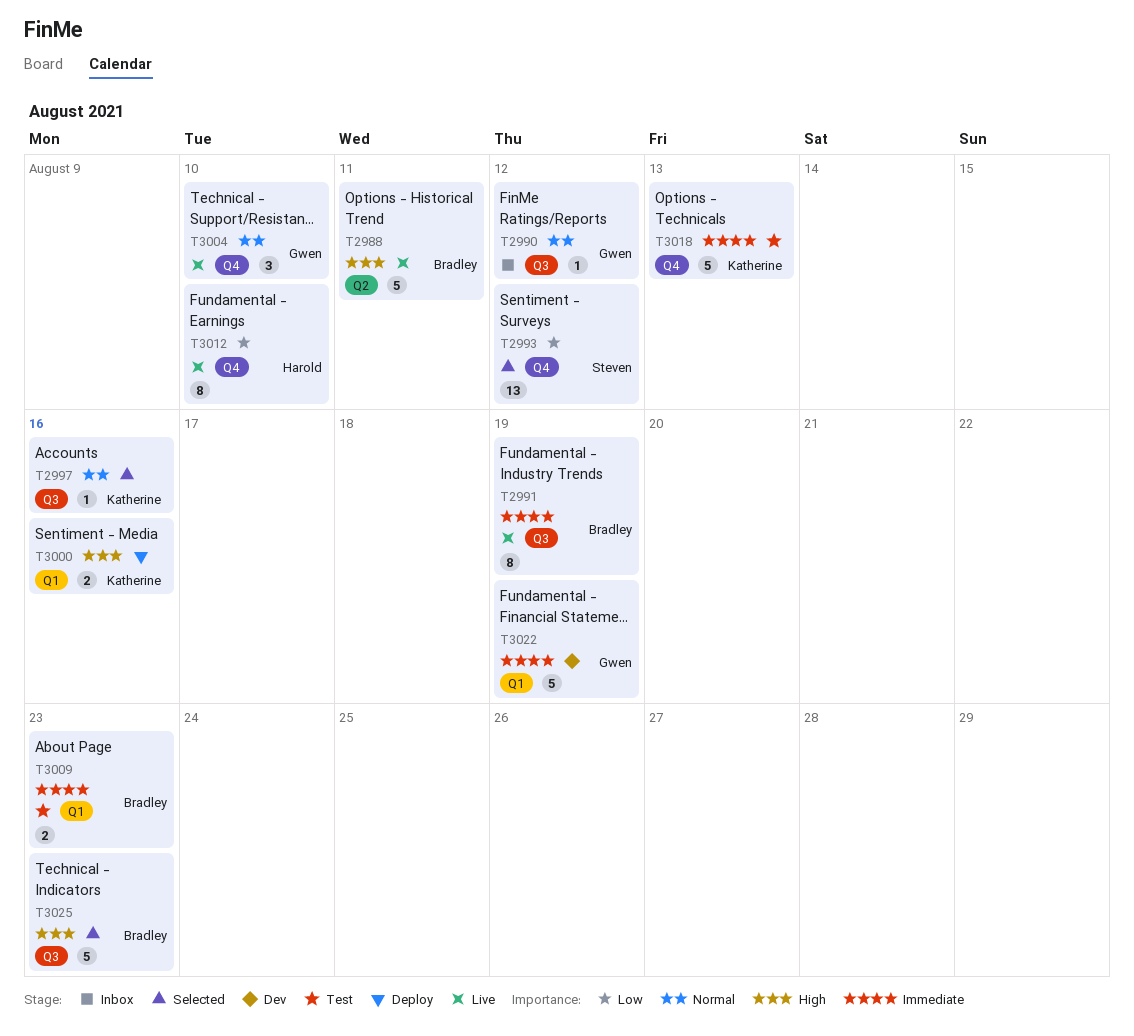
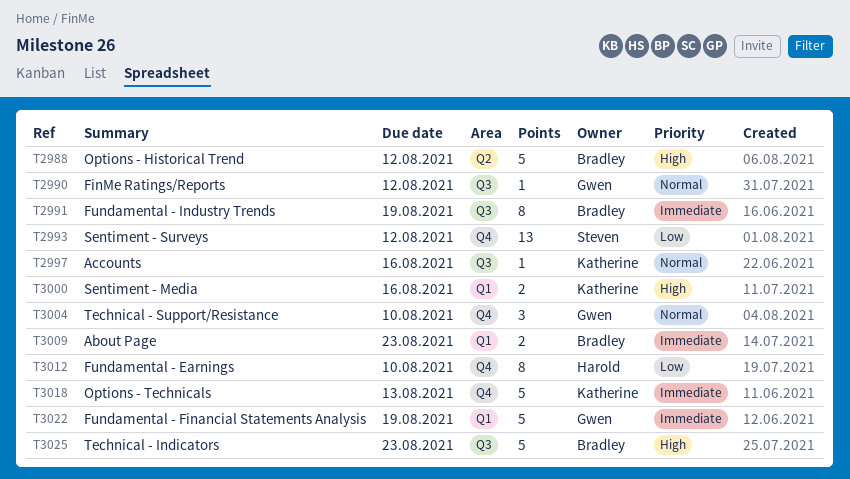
T2988, due: Aug 11 -> Aug 12

